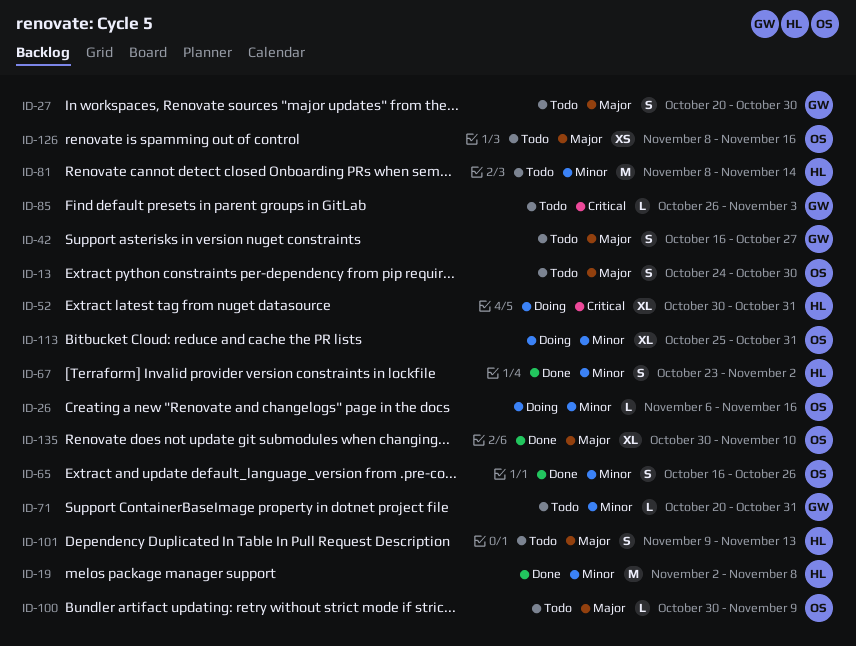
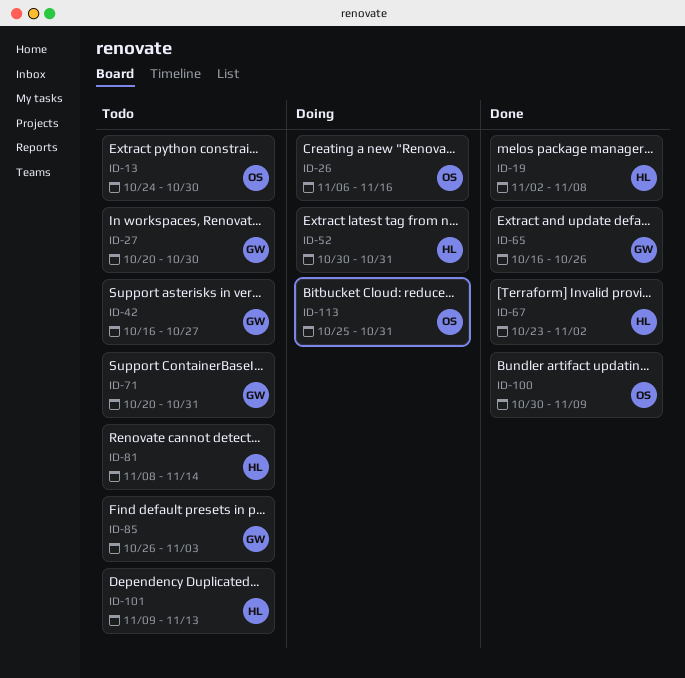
ID-65, owner: OS -> GW
ID-100, status: Todo -> Done
ID-126: present -> none
ID-135: present -> none

